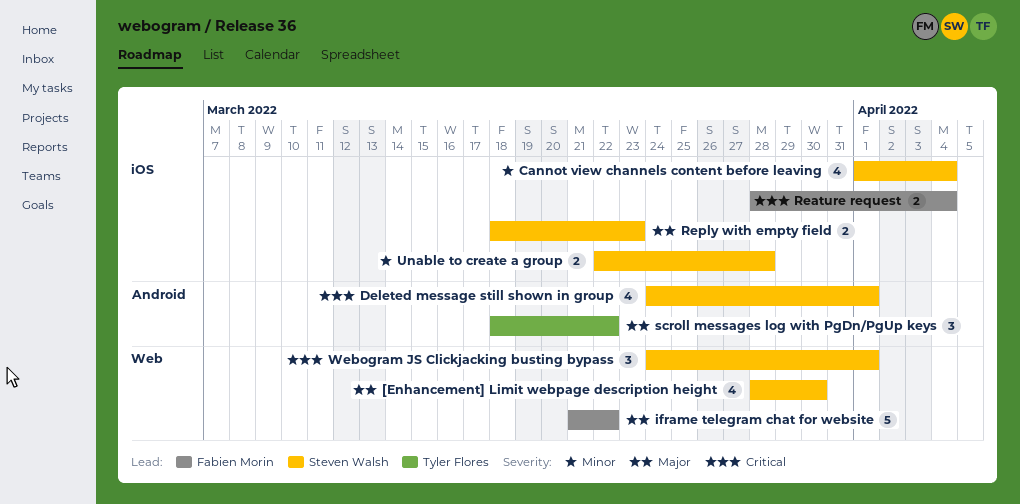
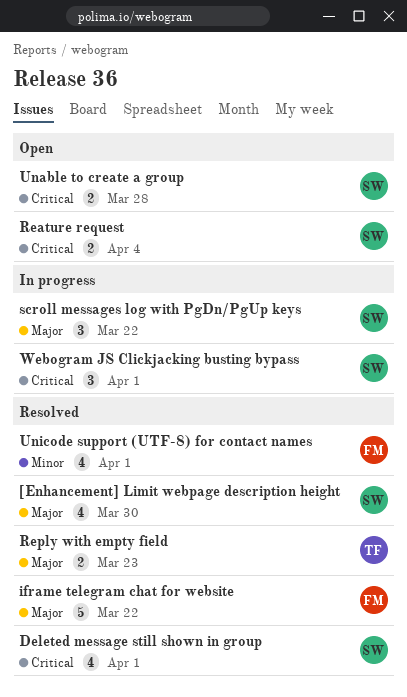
Cannot view channels content before leaving: present -> none
Reature request, owner: Fabien Morin -> Steven Walsh
Reply with empty field, owner: Steven Walsh -> Tyler Flores
scroll messages log with PgDn/PgUp keys, owner: Tyler Flores -> Steven Walsh
Unable to create a group, priority: Minor -> Critical
Unicode support (UTF-8) for contact names: none -> present

